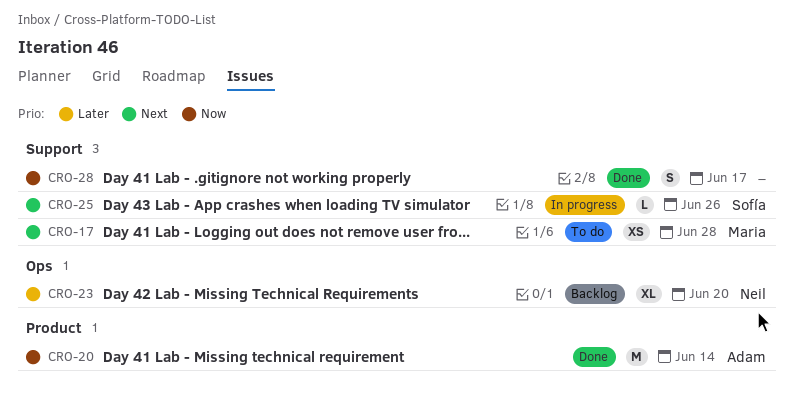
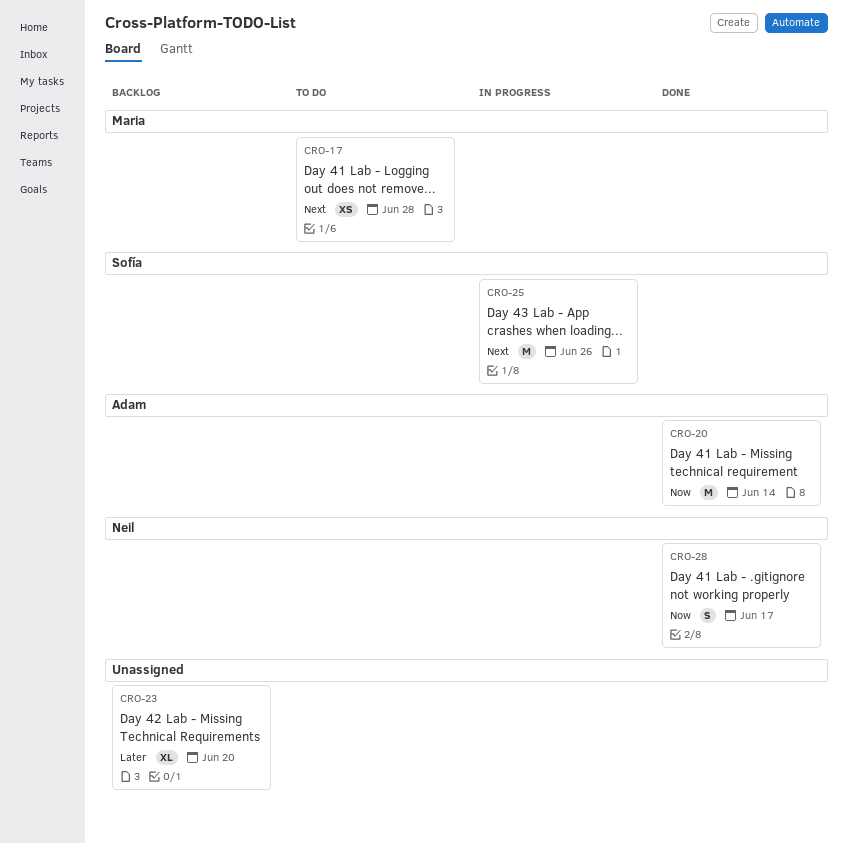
CRO-23, owner: Neil -> none
CRO-25, estimate: L -> M
CRO-28, owner: none -> Neil

